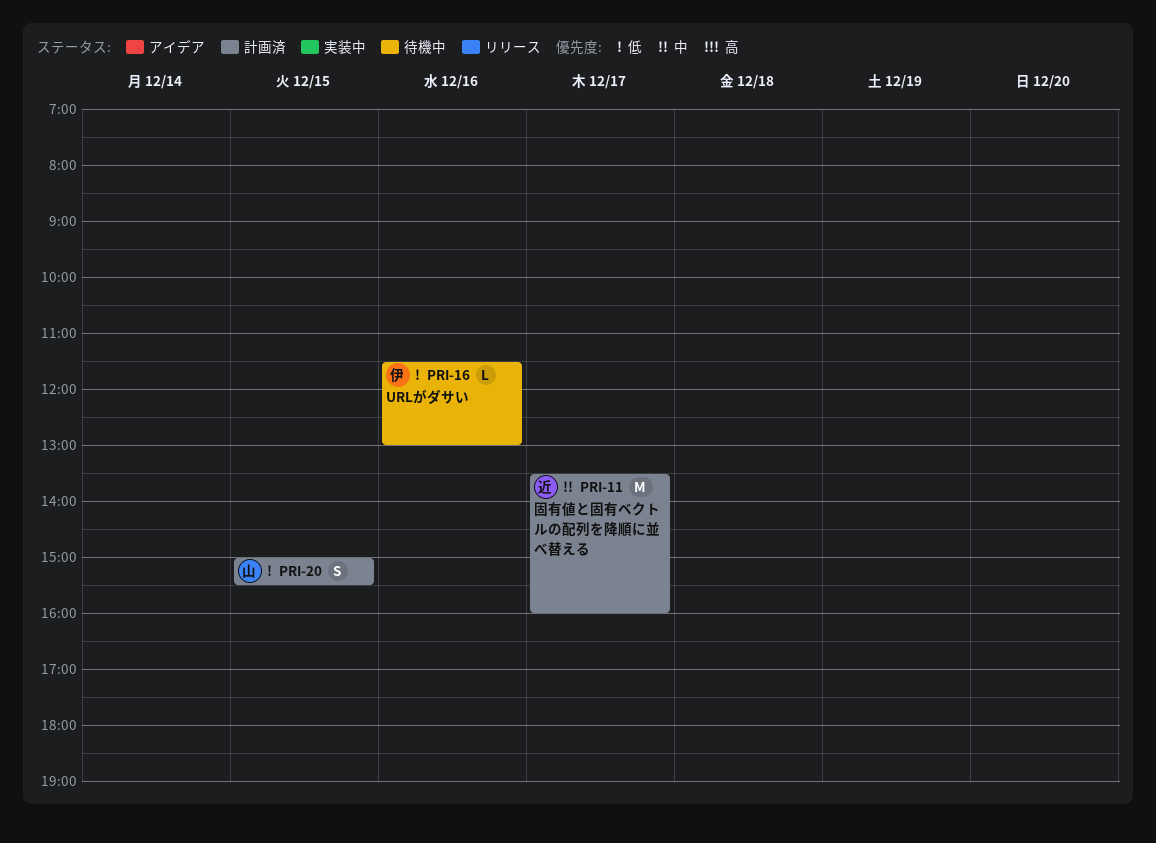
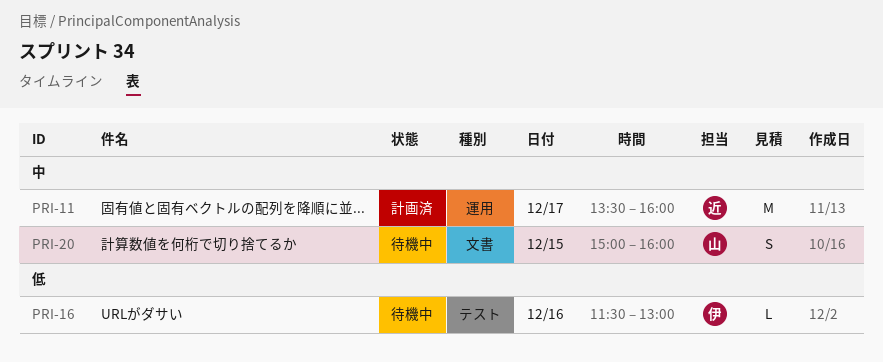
PRI-20, status: 計画済 -> 待機中
PRI-20, priority: 低 -> 中
PRI-20, ends: 15:30 -> 16:00

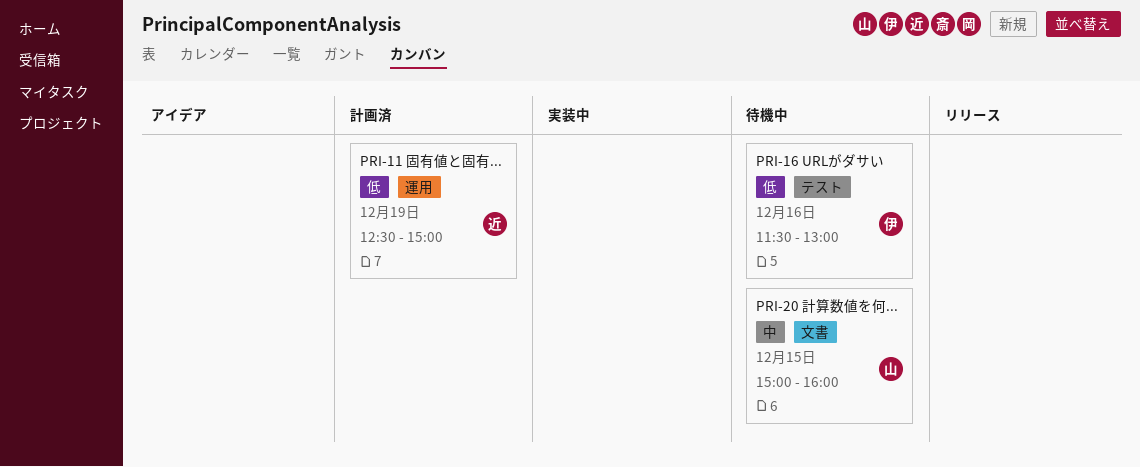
PRI-11, priority: 中 -> 低
PRI-11, day: Dec 17 -> Dec 19
PRI-11, begins: 13:30 -> 12:30
PRI-11, ends: 16:00 -> 15:00

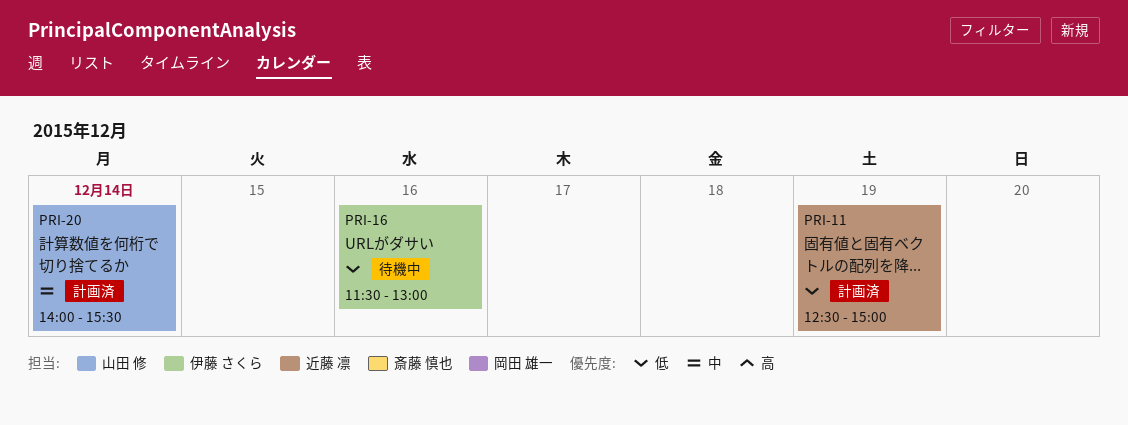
PRI-20, status: 待機中 -> 計画済
PRI-20, day: Dec 15 -> Dec 14
PRI-20, begins: 15:00 -> 14:00
PRI-20, ends: 16:00 -> 15:30

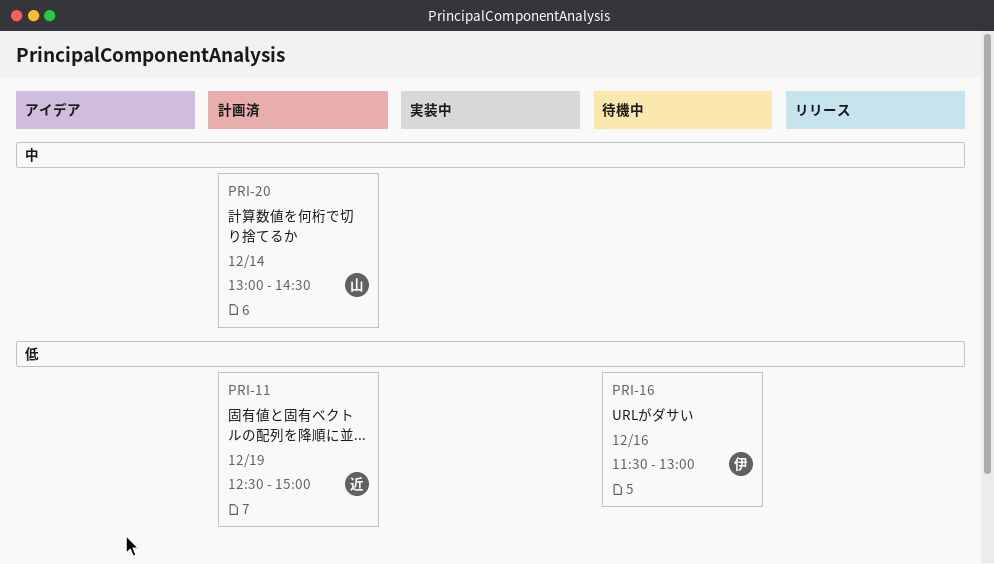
PRI-20, begins: 14:00 -> 13:00
PRI-20, ends: 15:30 -> 14:30

